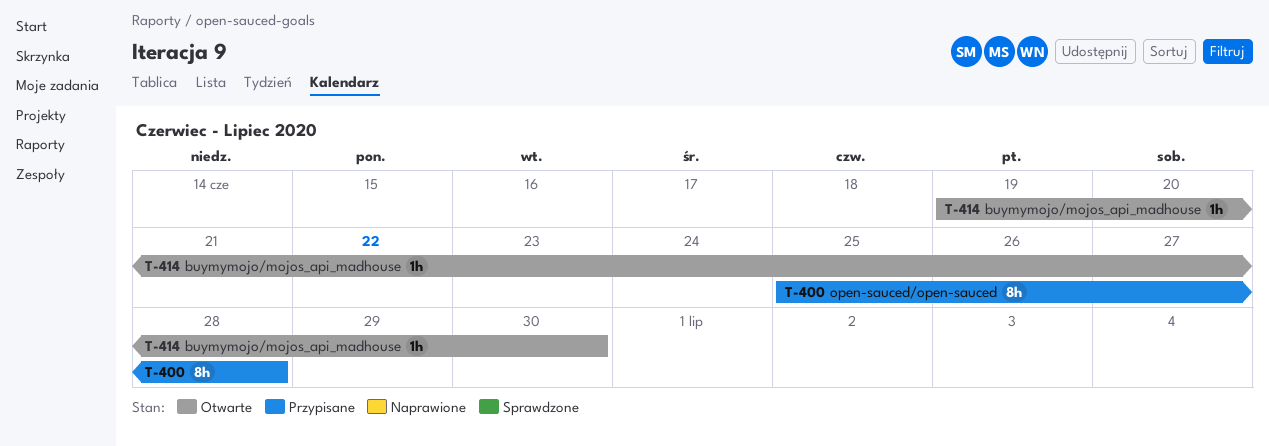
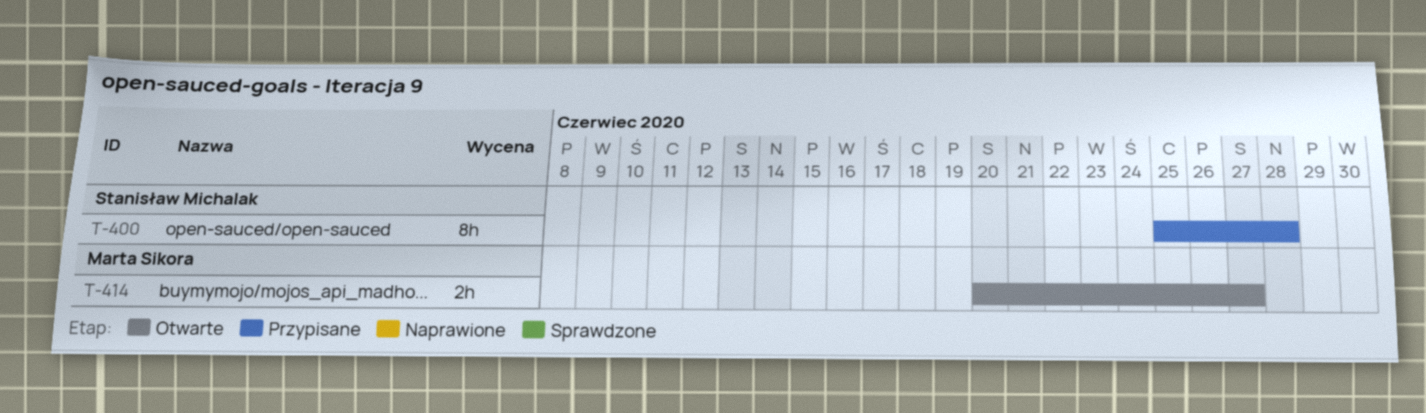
T-414, estimate: 1h -> 2h
T-414, start: Jun 19 -> Jun 20
T-414, due: Jun 30 -> Jun 27

